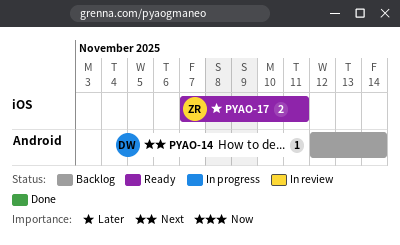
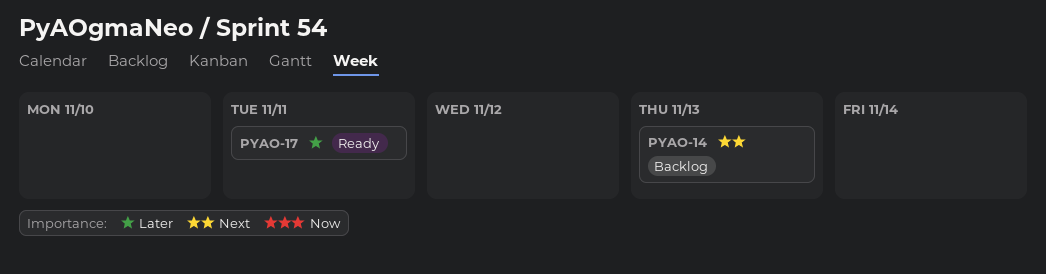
PYAO-14, due: Nov 14 -> Nov 13

